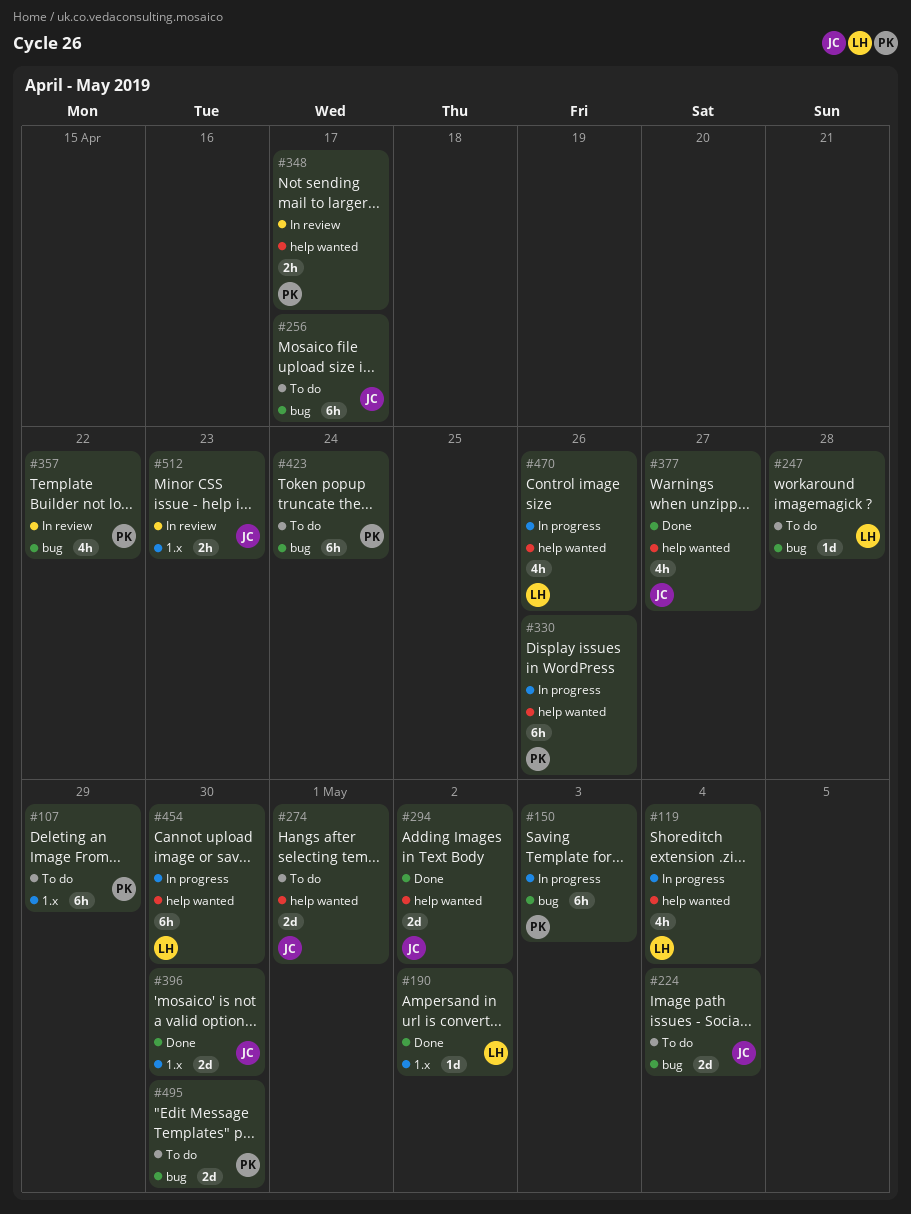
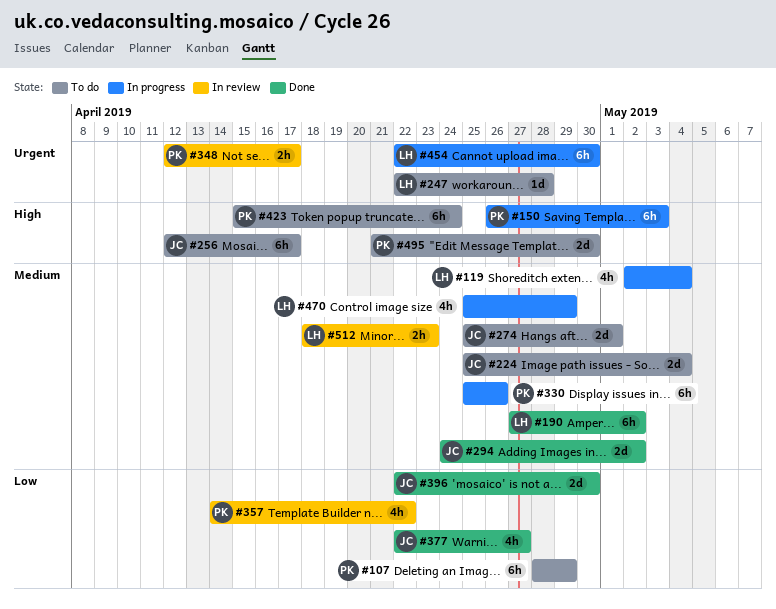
#190, estimate: 1d -> 6h
#470, due: Apr 26 -> Apr 29
#512, owner: JC -> LH

